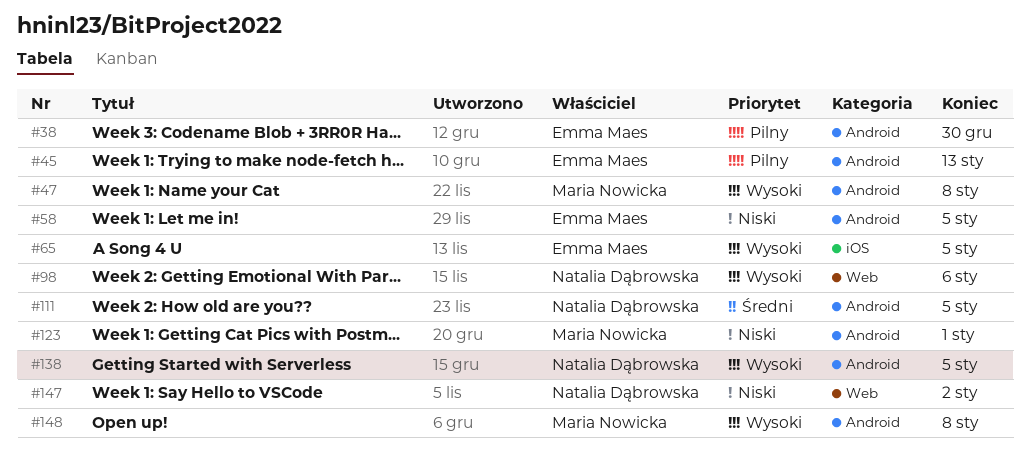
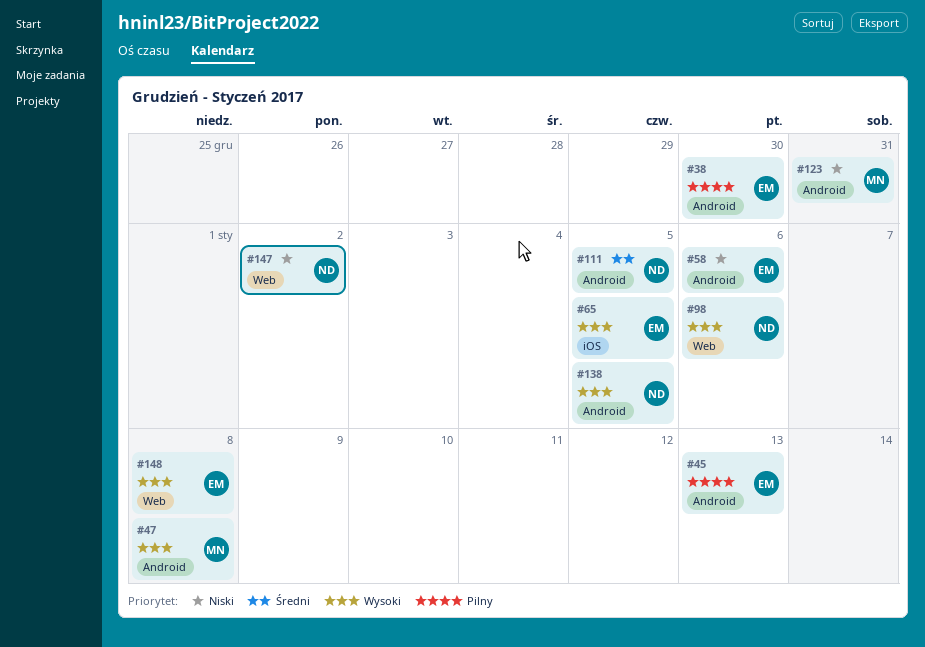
#58, due: Jan 5 -> Jan 6
#123, due: Jan 1 -> Dec 31
#148, owner: Maria Nowicka -> Emma Maes
#148, label: Android -> Web

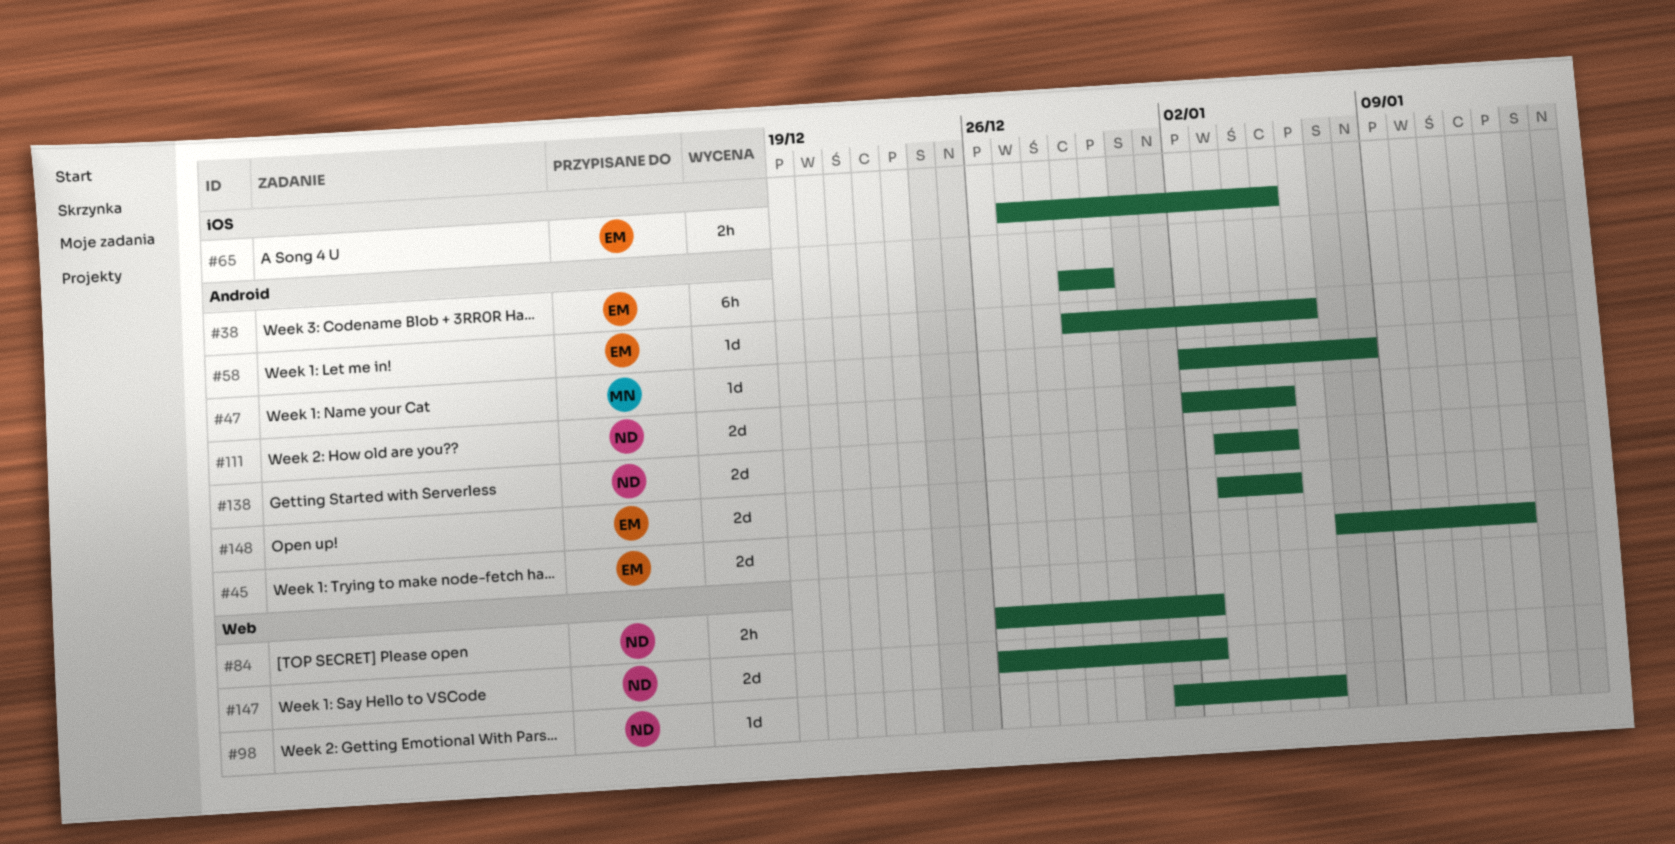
#84: none -> present
#123: present -> none
#148, label: Web -> Android
#148, due: Jan 8 -> Jan 5

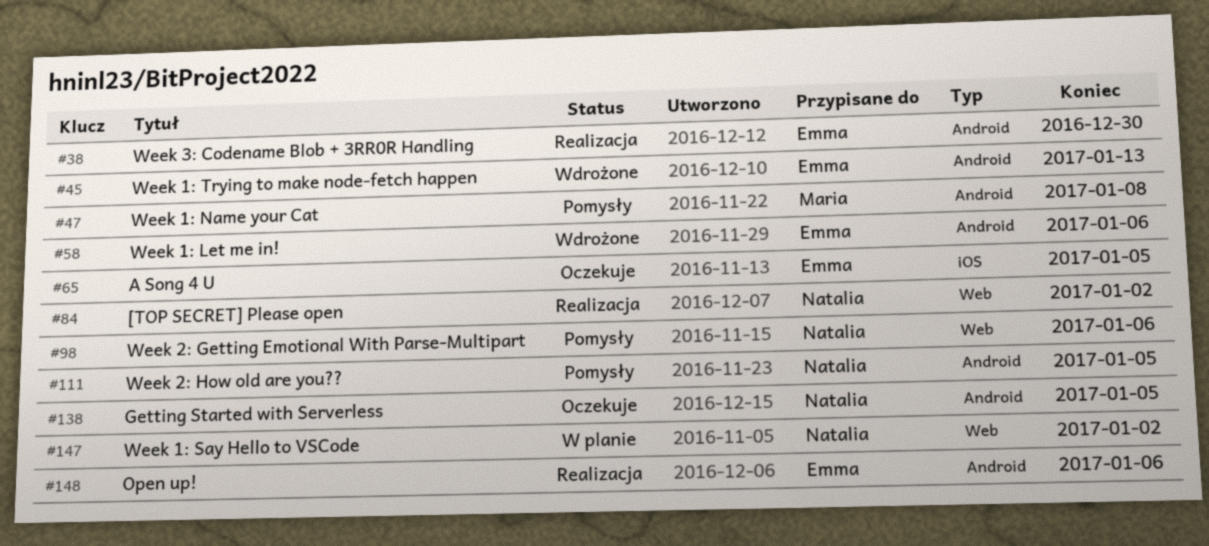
#148, due: Jan 5 -> Jan 6

